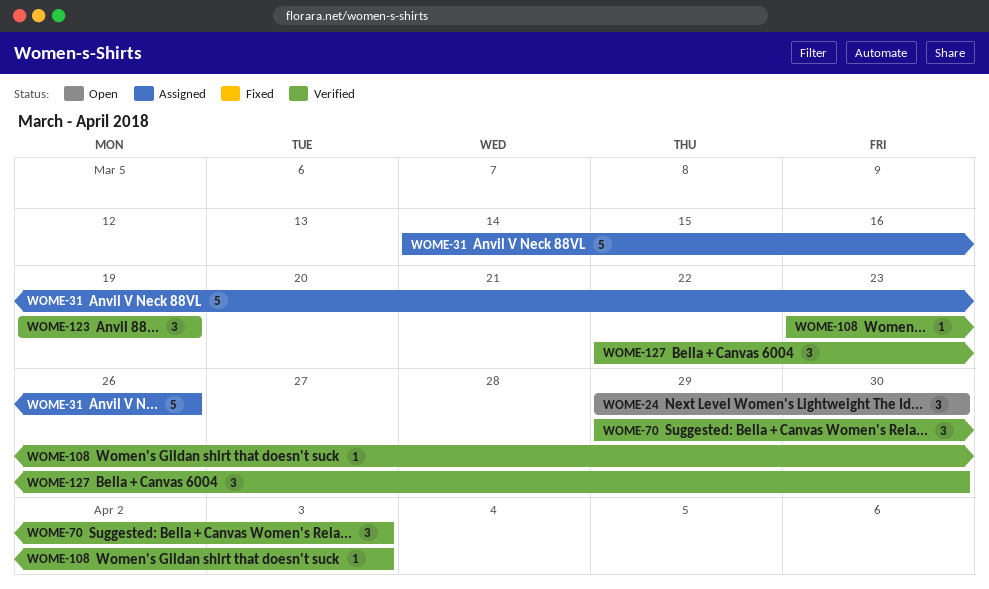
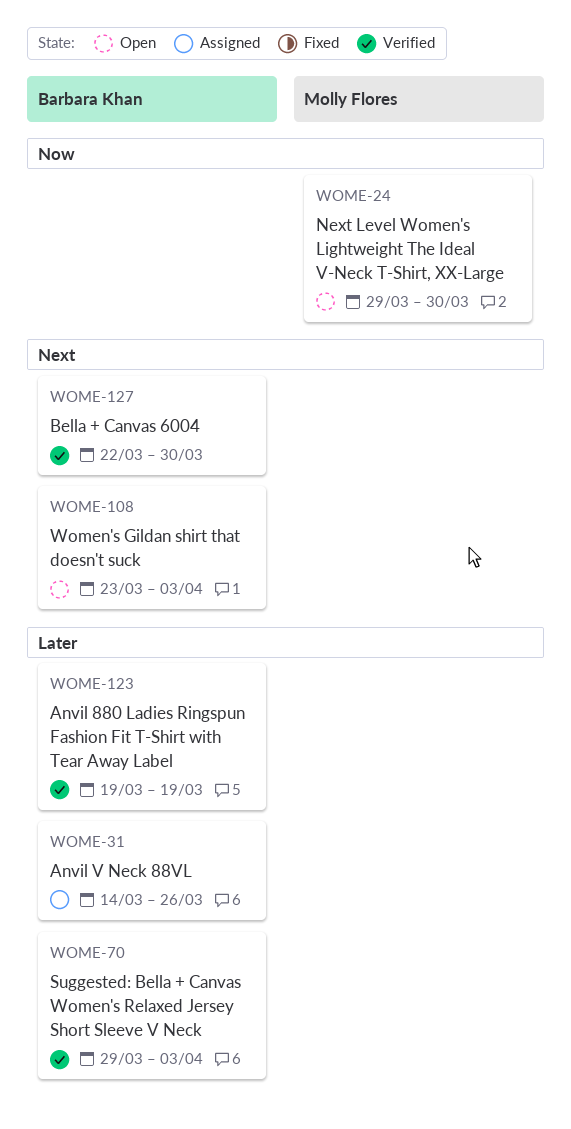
WOME-108, status: Verified -> Open

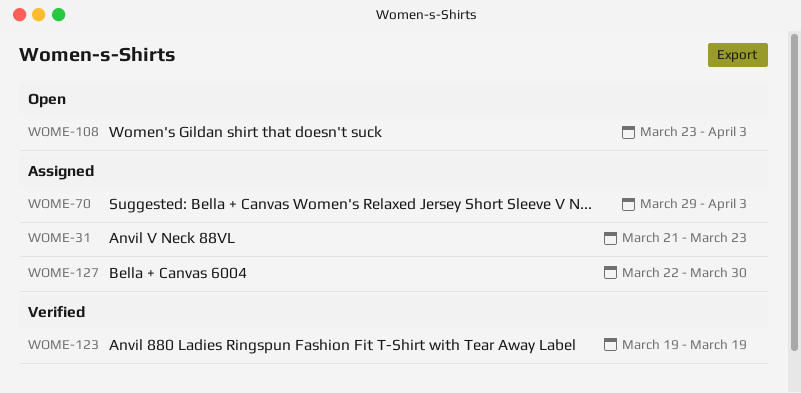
WOME-24: present -> none
WOME-31, start: Mar 14 -> Mar 21
WOME-31, due: Mar 26 -> Mar 23
WOME-70, status: Verified -> Assigned
WOME-127, status: Verified -> Assigned

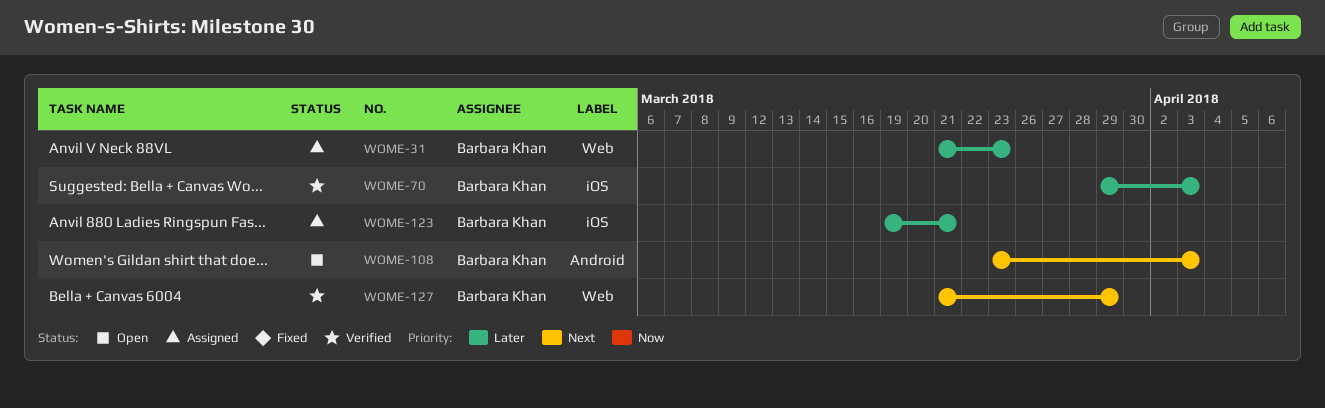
WOME-70, status: Assigned -> Verified
WOME-123, status: Verified -> Assigned
WOME-123, due: Mar 19 -> Mar 21
WOME-127, status: Assigned -> Verified
WOME-127, start: Mar 22 -> Mar 21
WOME-127, due: Mar 30 -> Mar 29

